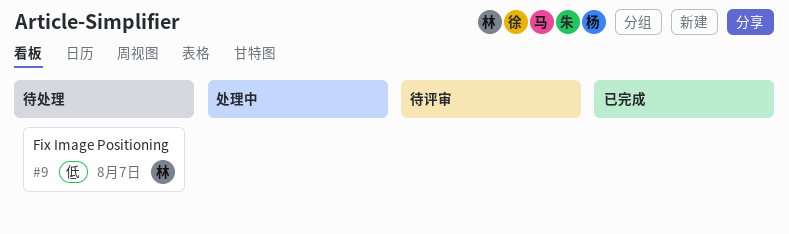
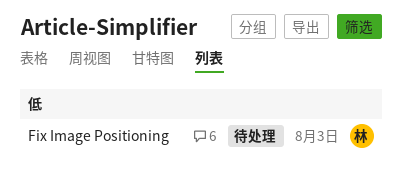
Fix Image Positioning, due: Aug 7 -> Aug 3

